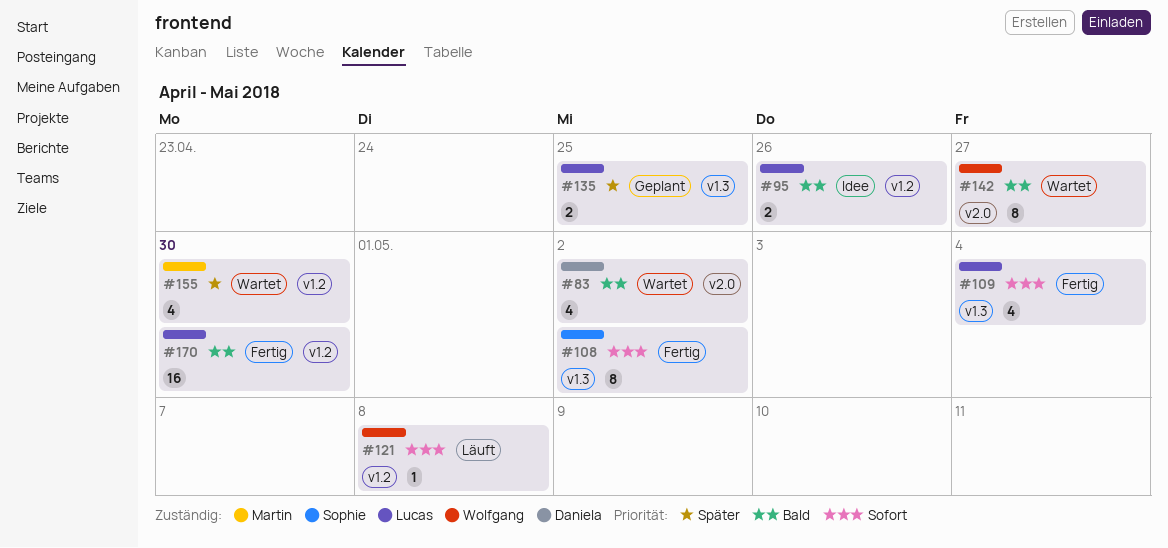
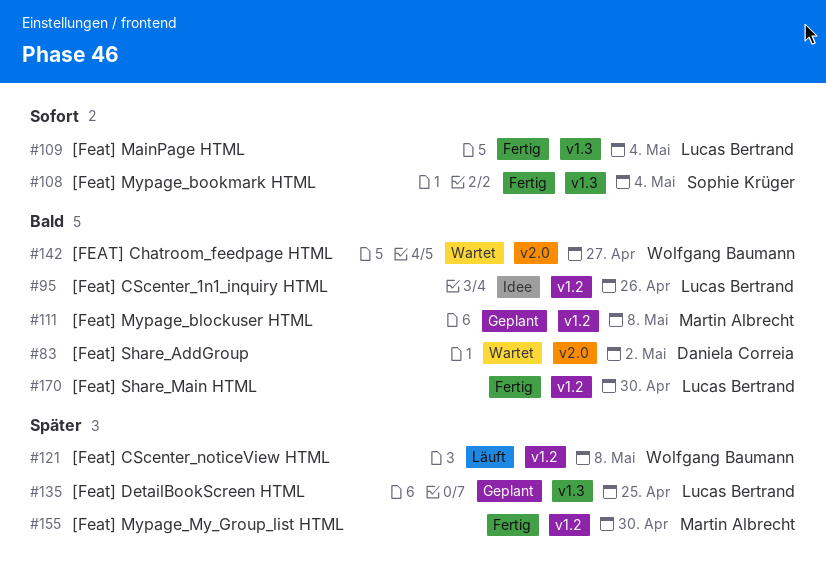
#108, due: May 2 -> May 4
#111: none -> present
#121, priority: Sofort -> Später
#155, status: Wartet -> Fertig

